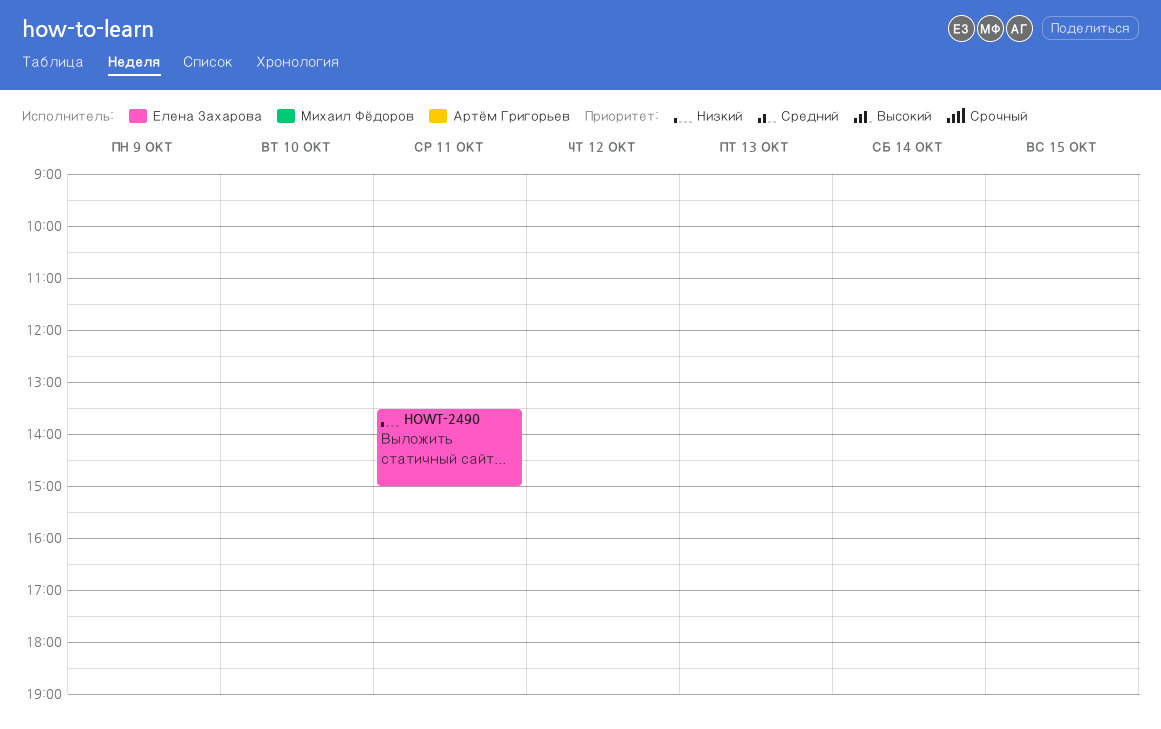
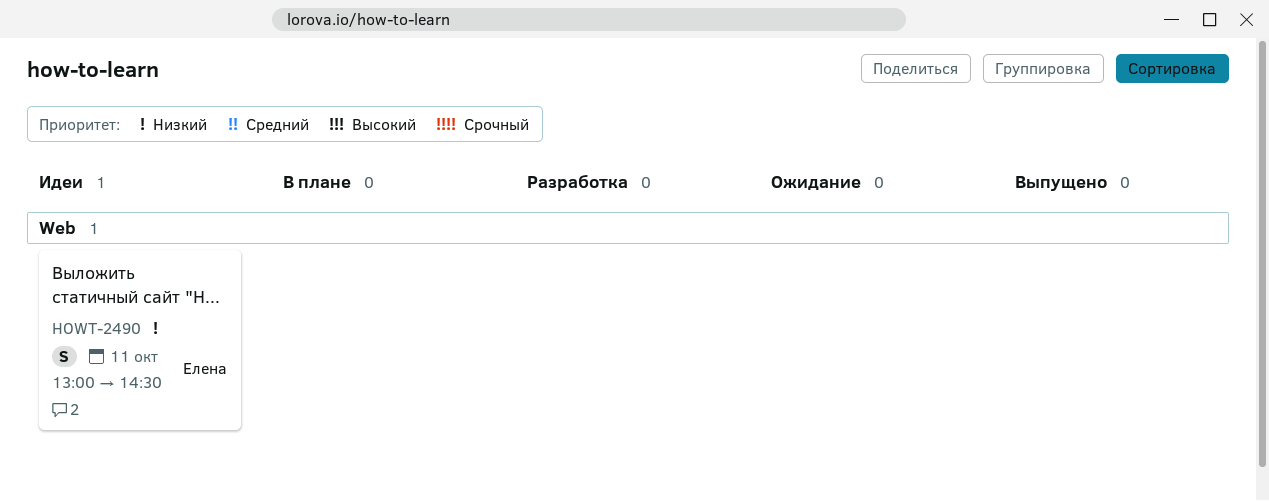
HOWT-2490, begins: 13:30 -> 13:00
HOWT-2490, ends: 15:00 -> 14:30

